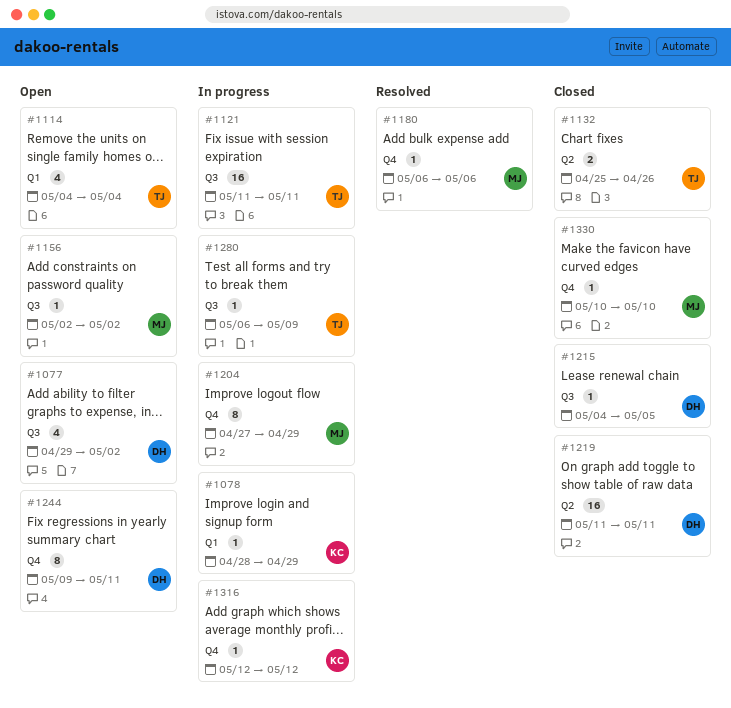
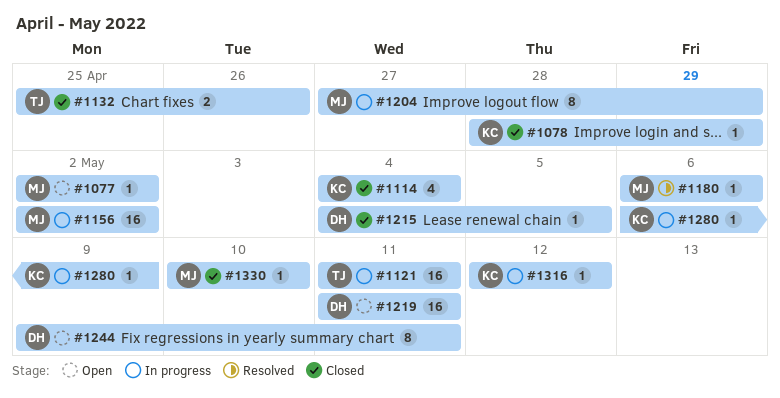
#1077, owner: DH -> MJ
#1077, estimate: 4 -> 1
#1077, start: Apr 29 -> May 2
#1078, status: In progress -> Closed
#1114, status: Open -> Closed
#1114, owner: TJ -> KC
#1156, status: Open -> In progress
#1156, estimate: 1 -> 16
#1219, status: Closed -> Open
#1280, owner: TJ -> KC

